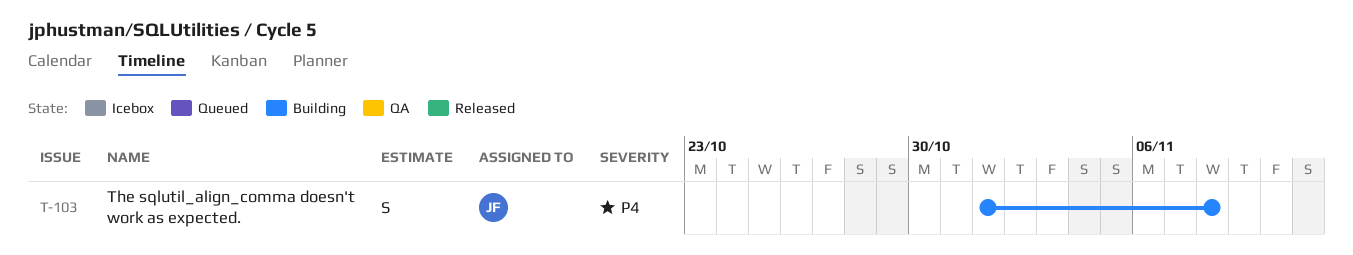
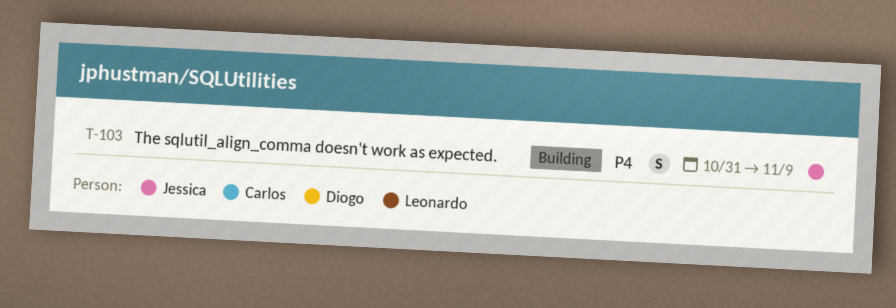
T-103, start: Nov 1 -> Oct 31
T-103, due: Nov 8 -> Nov 9

